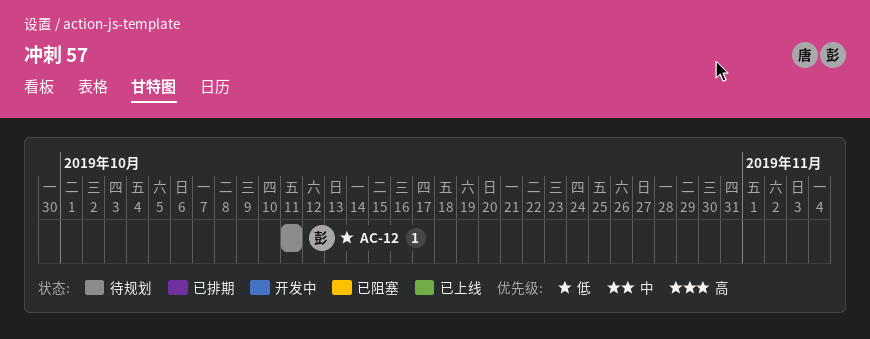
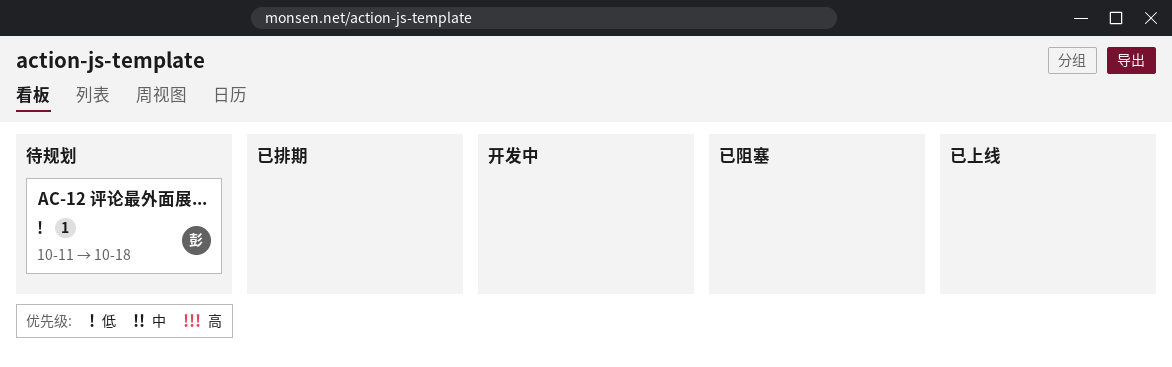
AC-12, due: Oct 11 -> Oct 18

